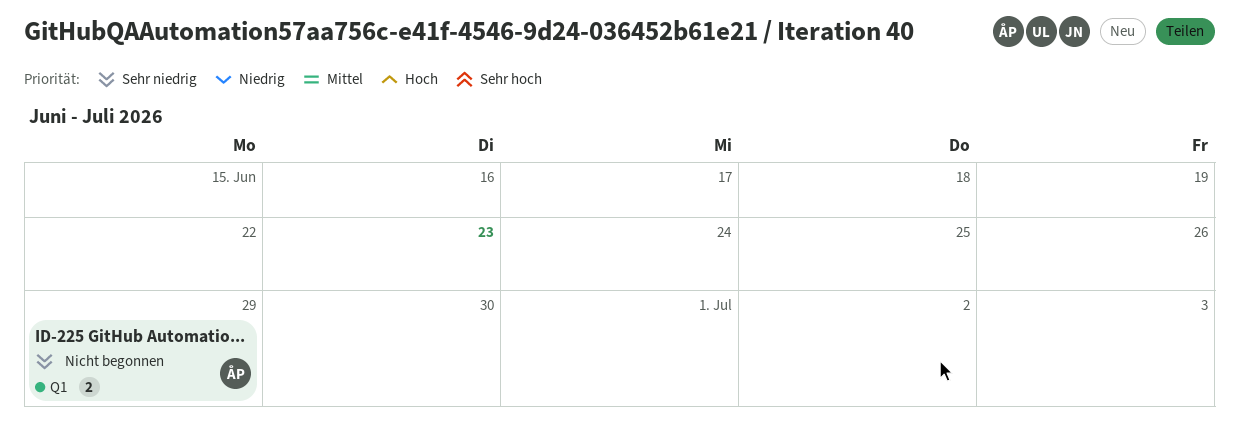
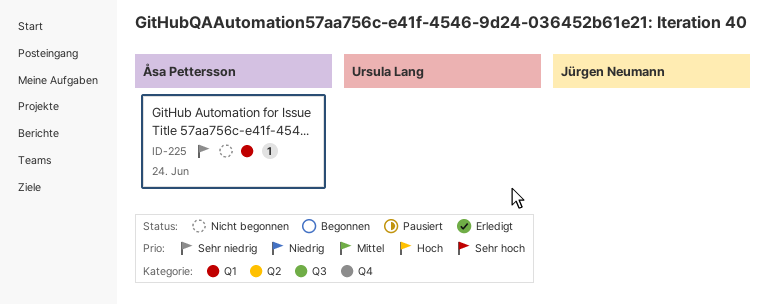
ID-225, estimate: 2 -> 1
ID-225, due: Jun 29 -> Jun 24

